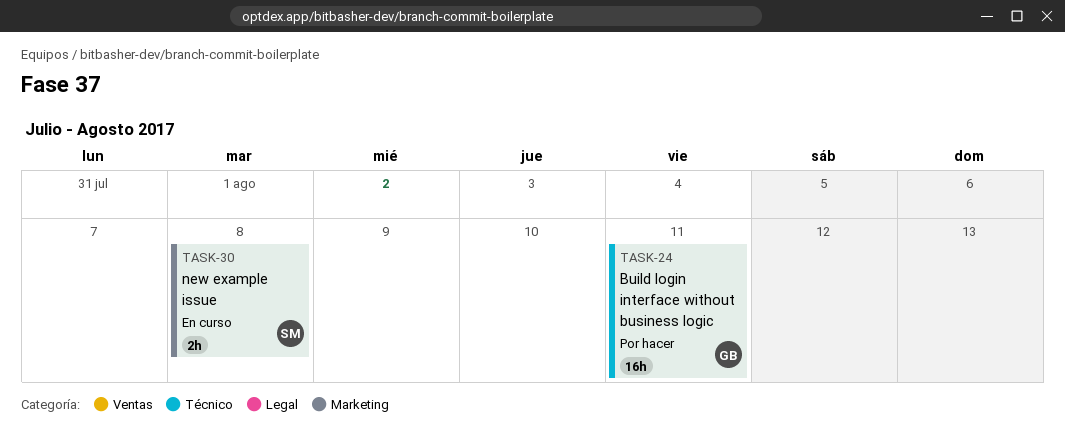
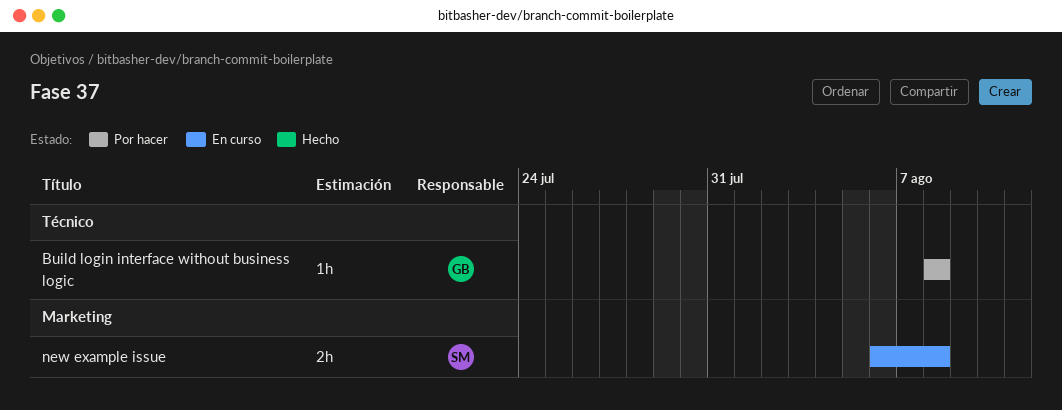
Build login interface without business logic, estimate: 16h -> 1h
Build login interface without business logic, due: Aug 11 -> Aug 8

